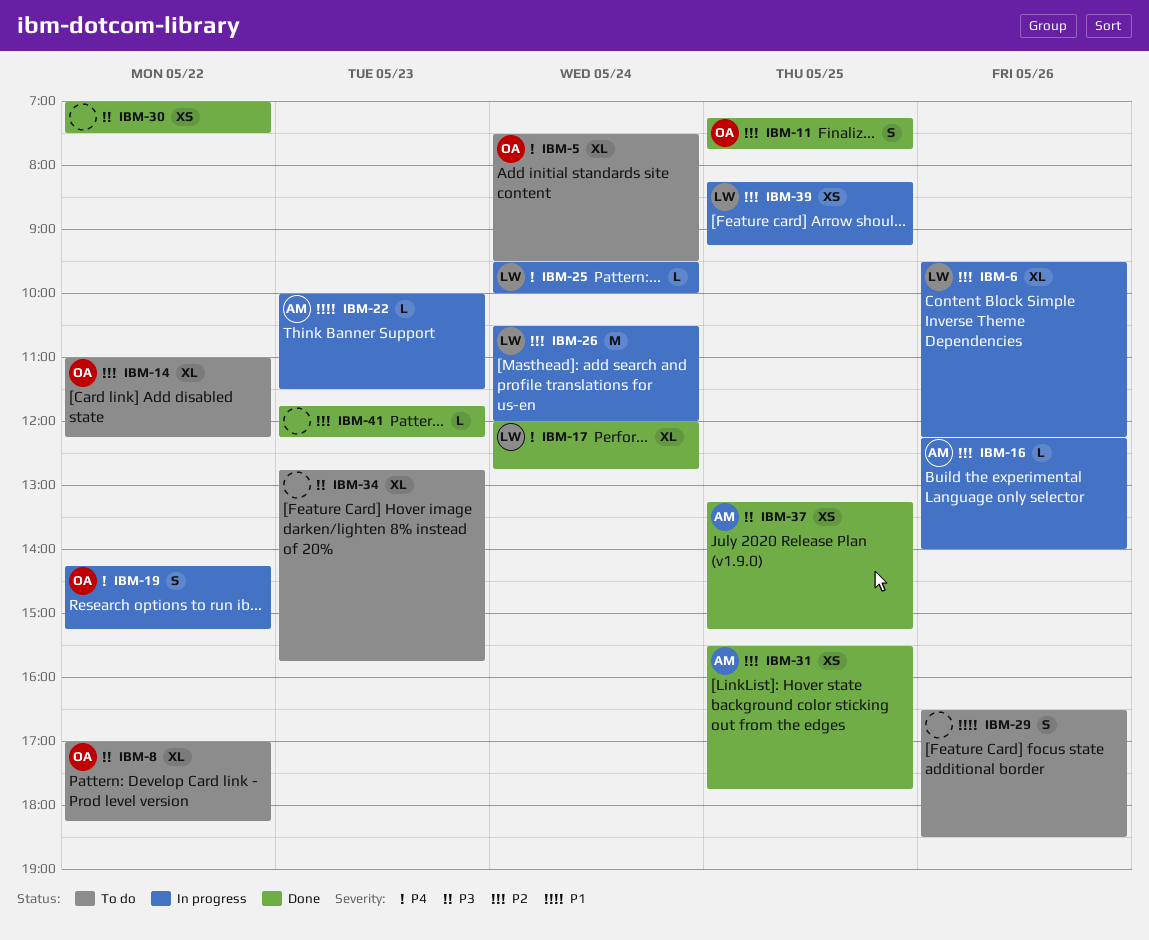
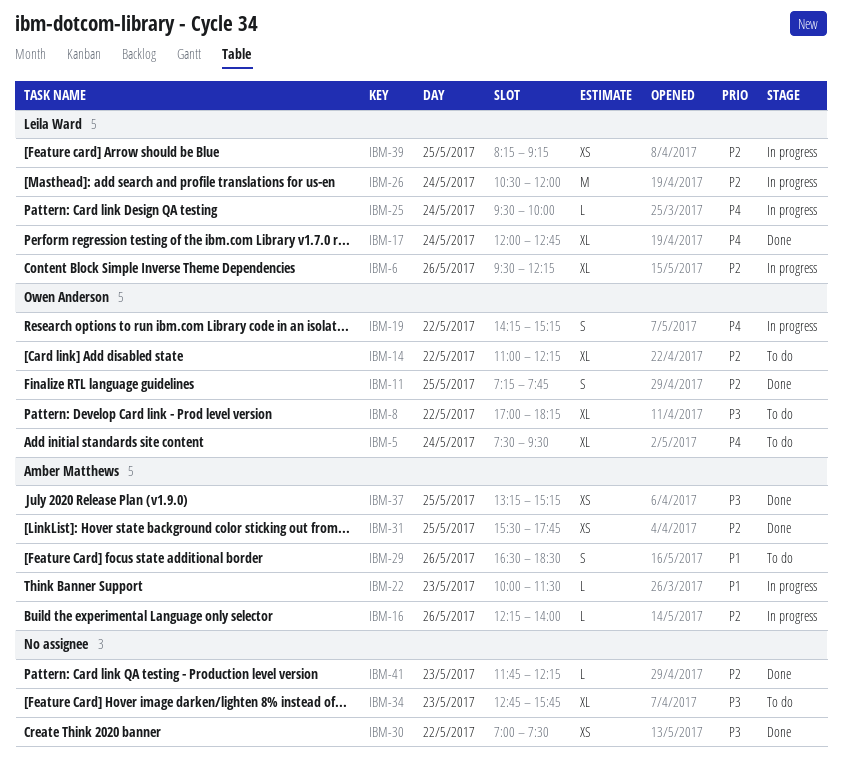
IBM-29, owner: none -> Amber Matthews

